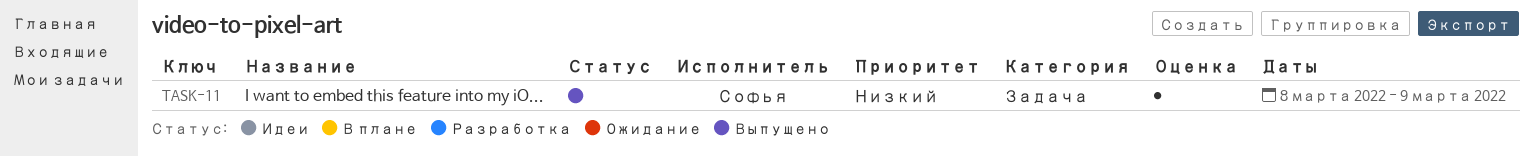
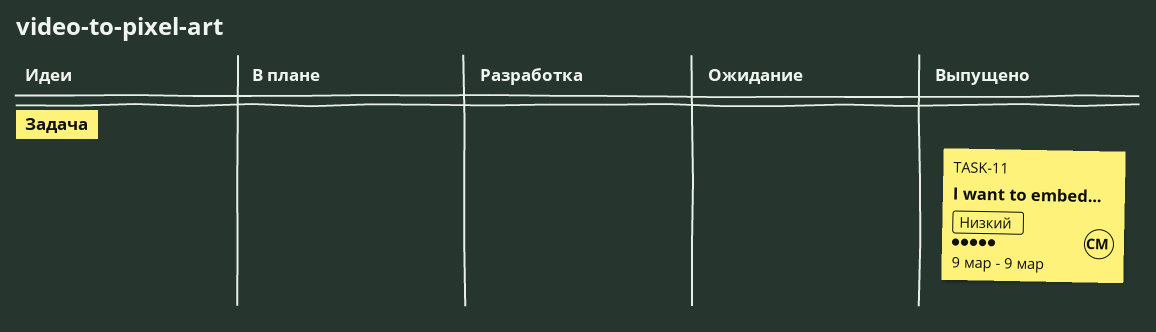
TASK-11, estimate: 1 -> 5
TASK-11, start: Mar 8 -> Mar 9

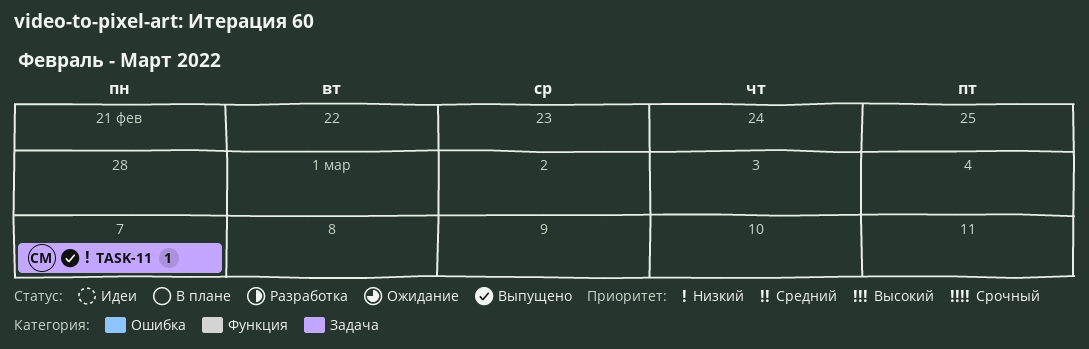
TASK-11, estimate: 5 -> 1
TASK-11, start: Mar 9 -> Mar 7
TASK-11, due: Mar 9 -> Mar 7

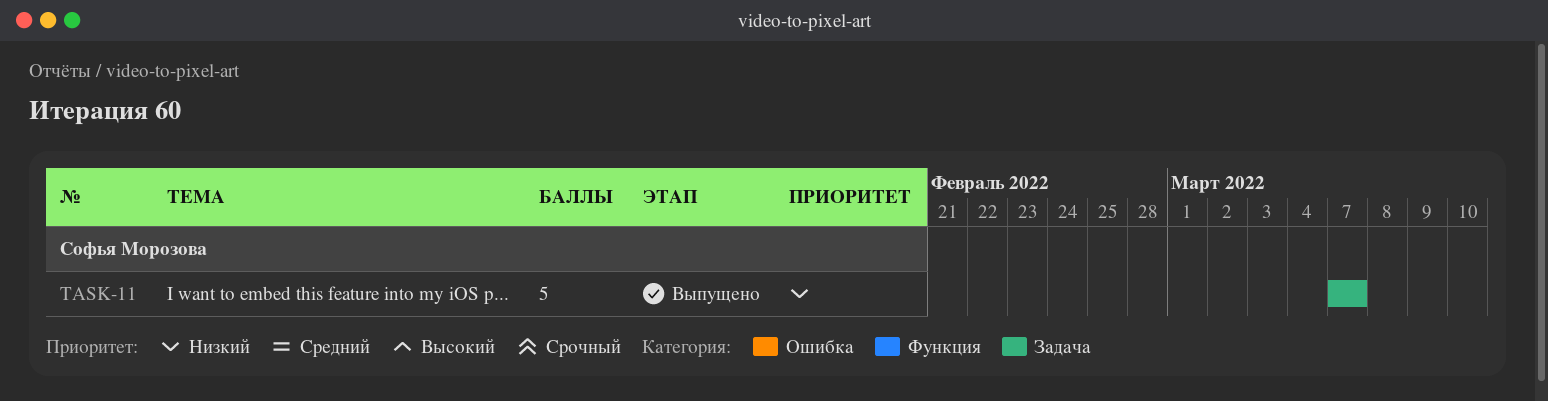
TASK-11, estimate: 1 -> 5

